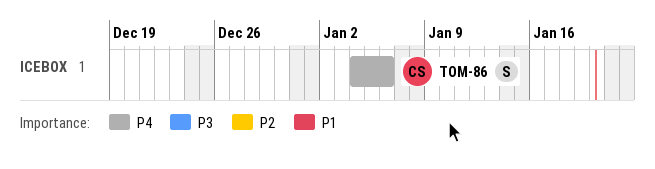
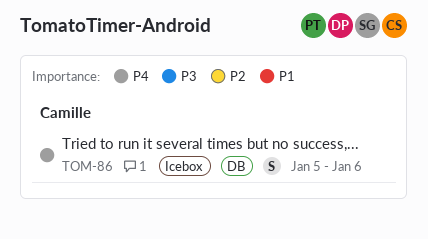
TOM-86, start: Jan 4 -> Jan 5

